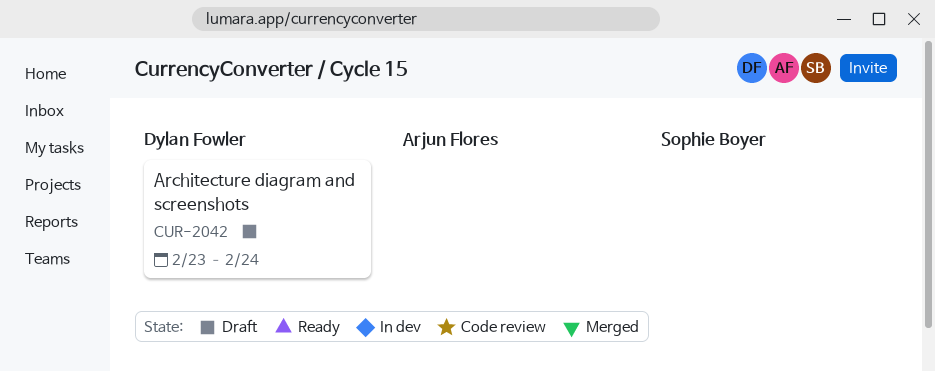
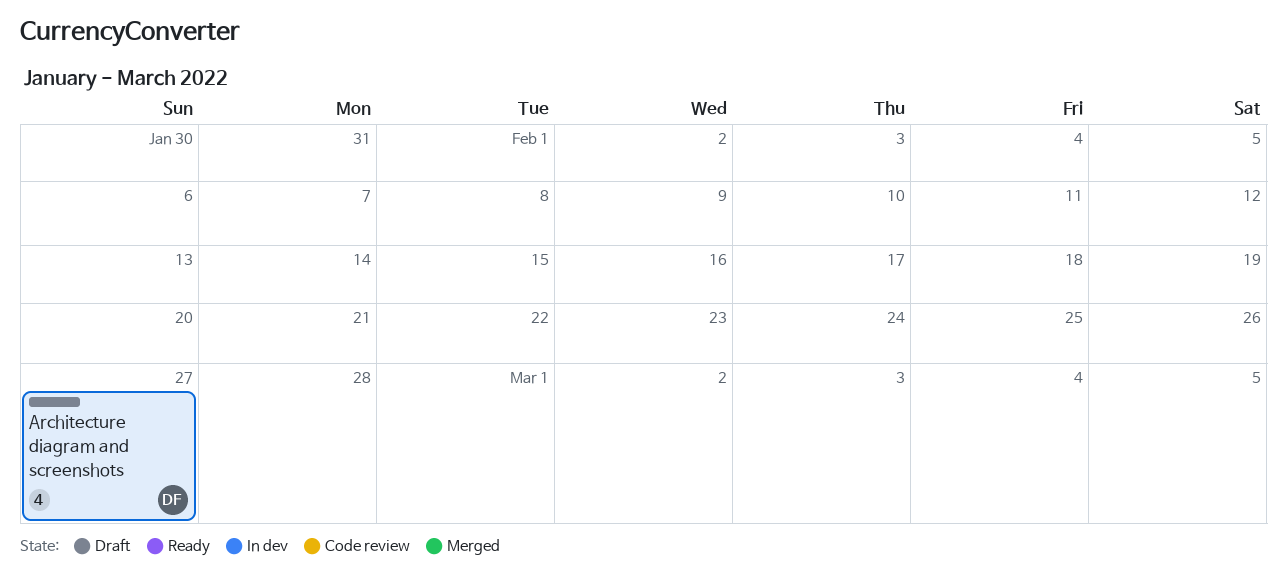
Architecture diagram and screenshots, due: Feb 24 -> Feb 27

